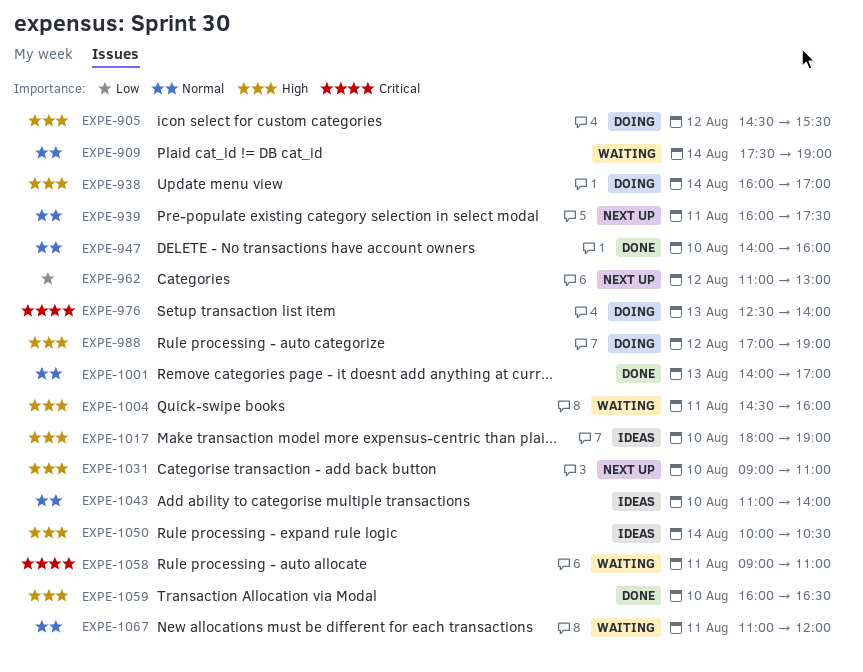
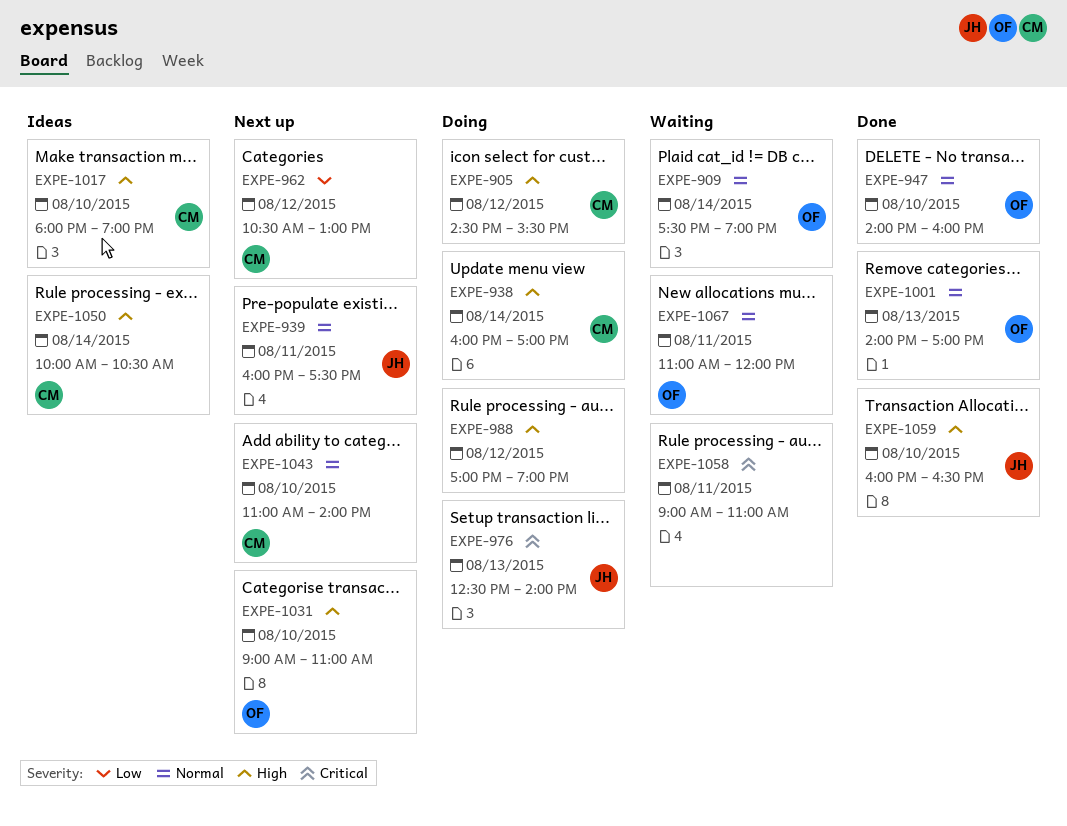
EXPE-962, begins: 11:00 -> 10:30
EXPE-1004: present -> none
EXPE-1043, status: Ideas -> Next up

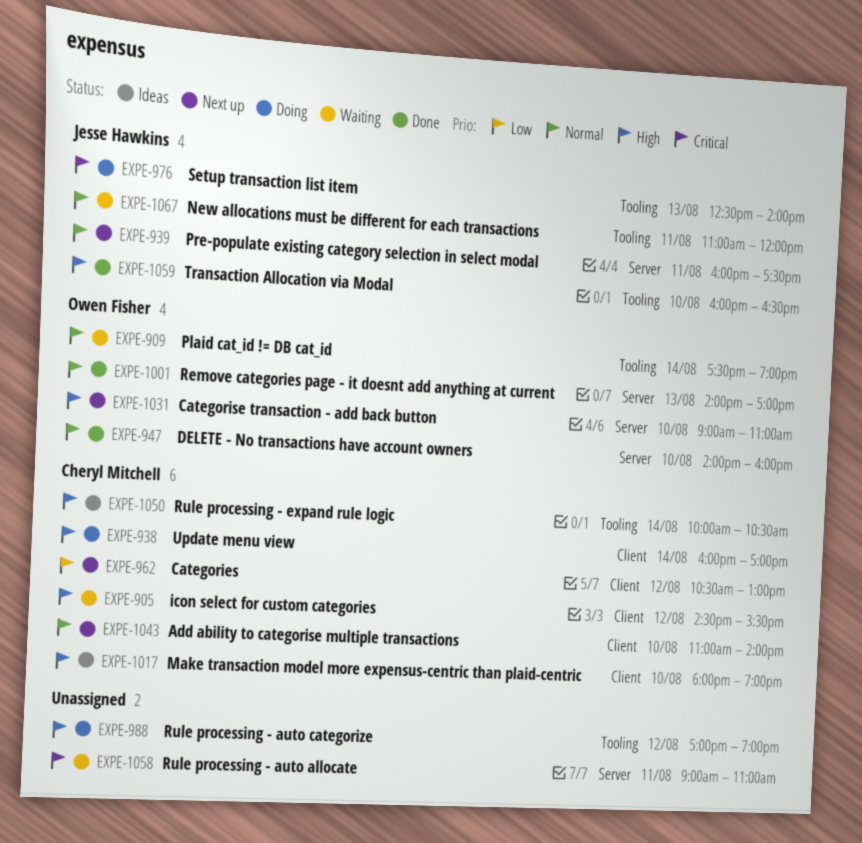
EXPE-905, status: Doing -> Waiting
EXPE-1067, owner: Owen Fisher -> Jesse Hawkins

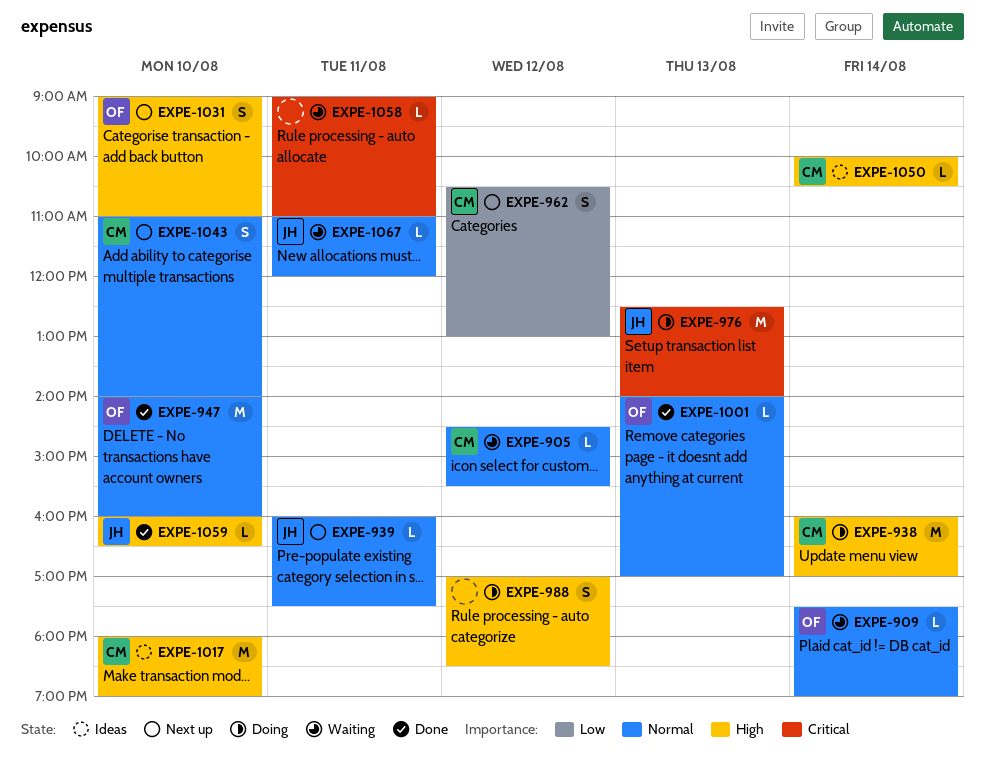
EXPE-905, priority: High -> Normal
EXPE-988, ends: 19:00 -> 18:30

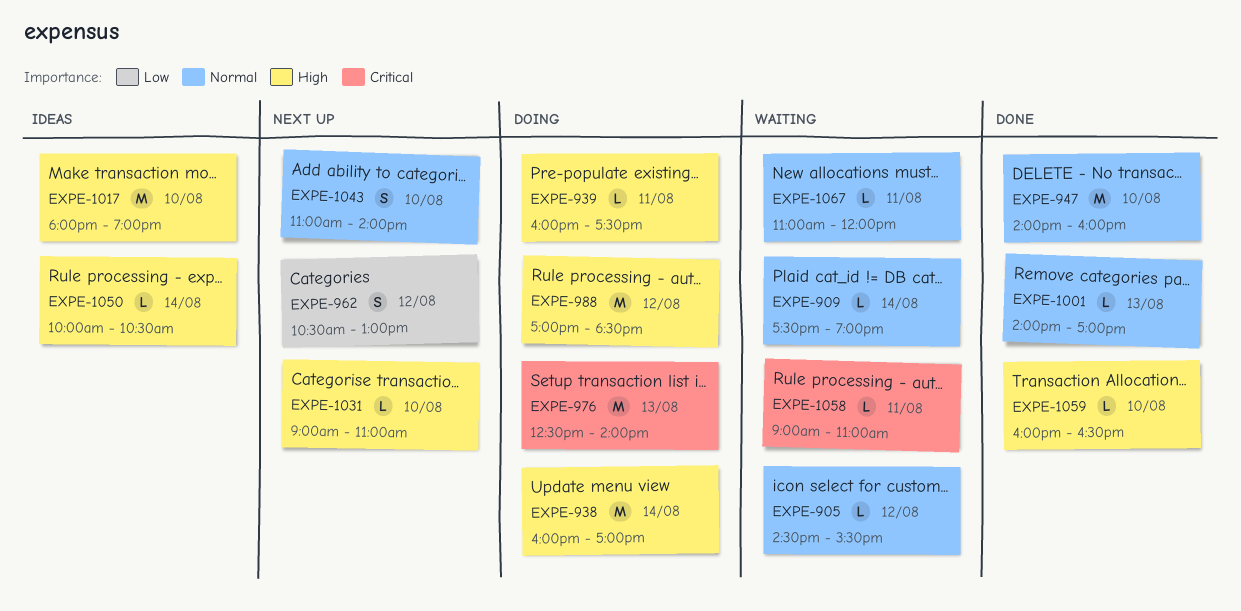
EXPE-939, status: Next up -> Doing
EXPE-939, priority: Normal -> High
EXPE-988, estimate: S -> M
EXPE-1031, estimate: S -> L

